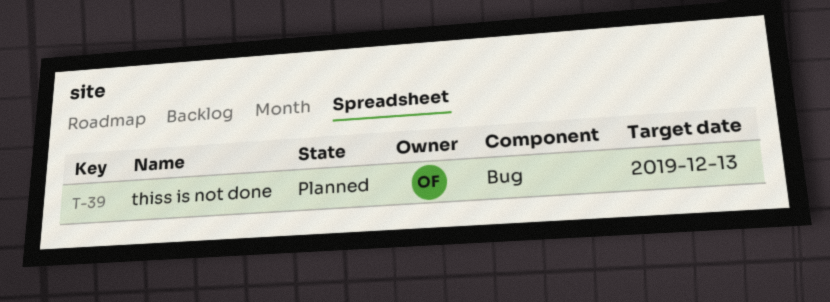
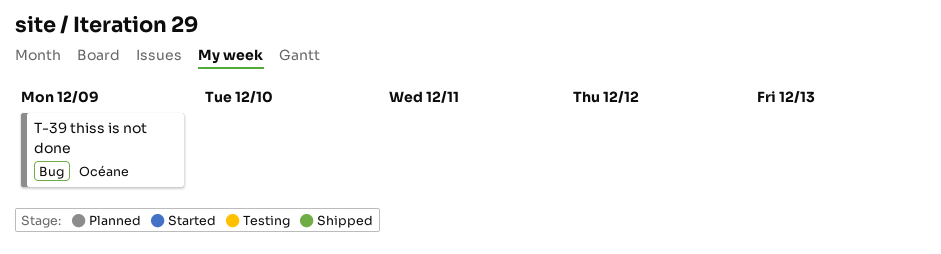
T-39, due: Dec 13 -> Dec 9

